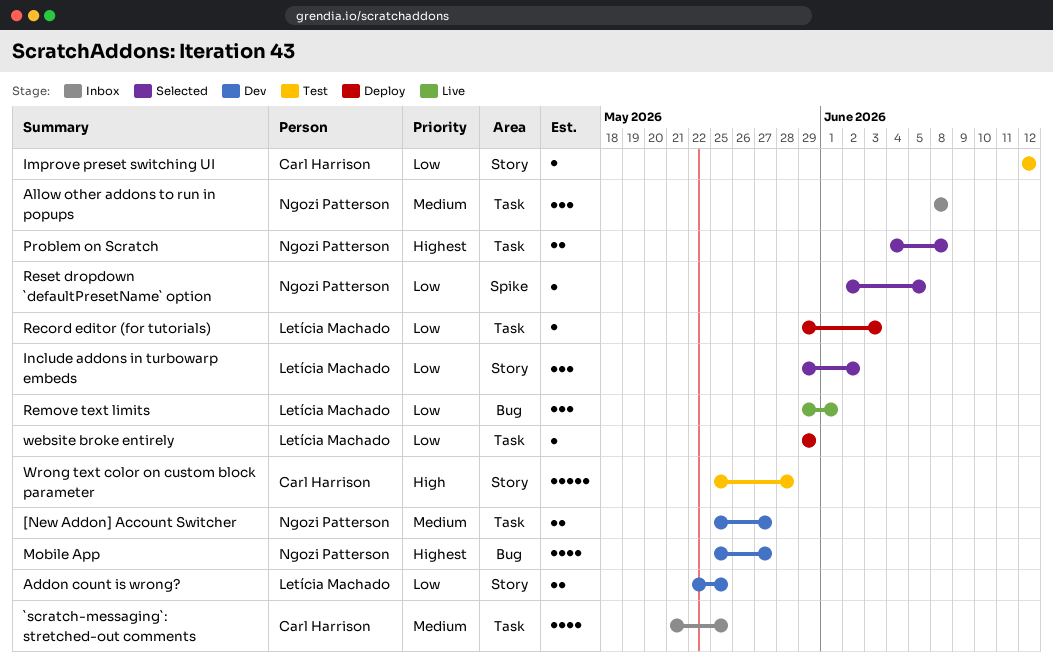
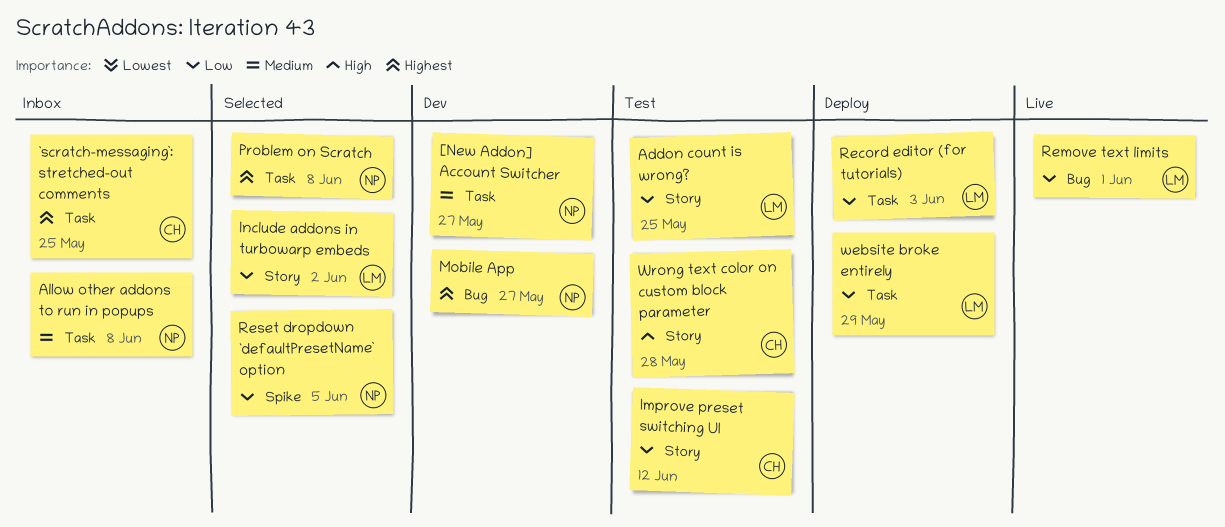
`scratch-messaging`: stretched-out comments, priority: Medium -> Highest
Addon count is wrong?, status: Dev -> Test

